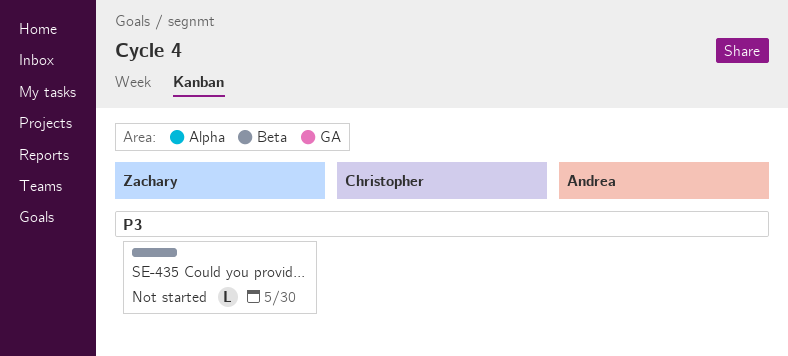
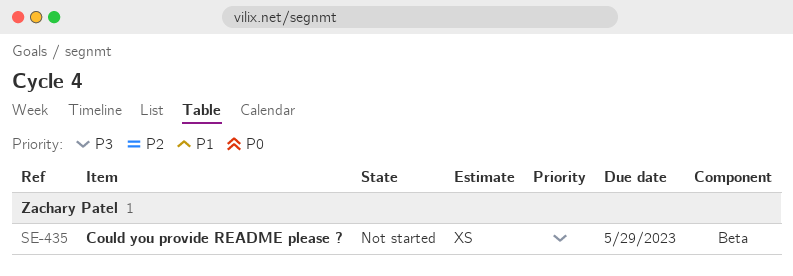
SE-435, estimate: L -> XS
SE-435, due: May 30 -> May 29

